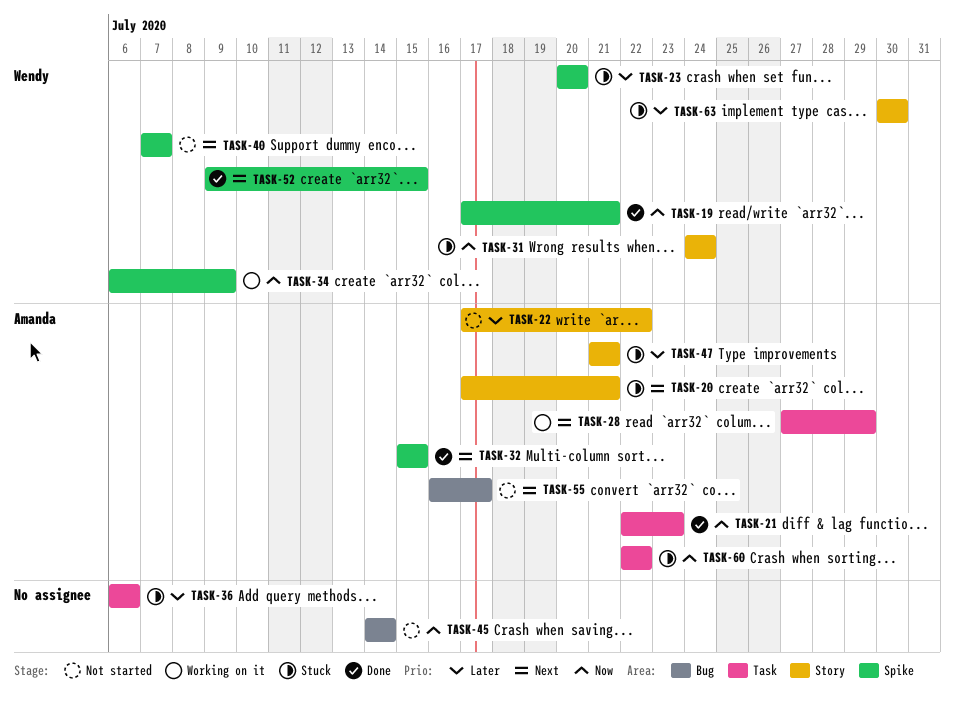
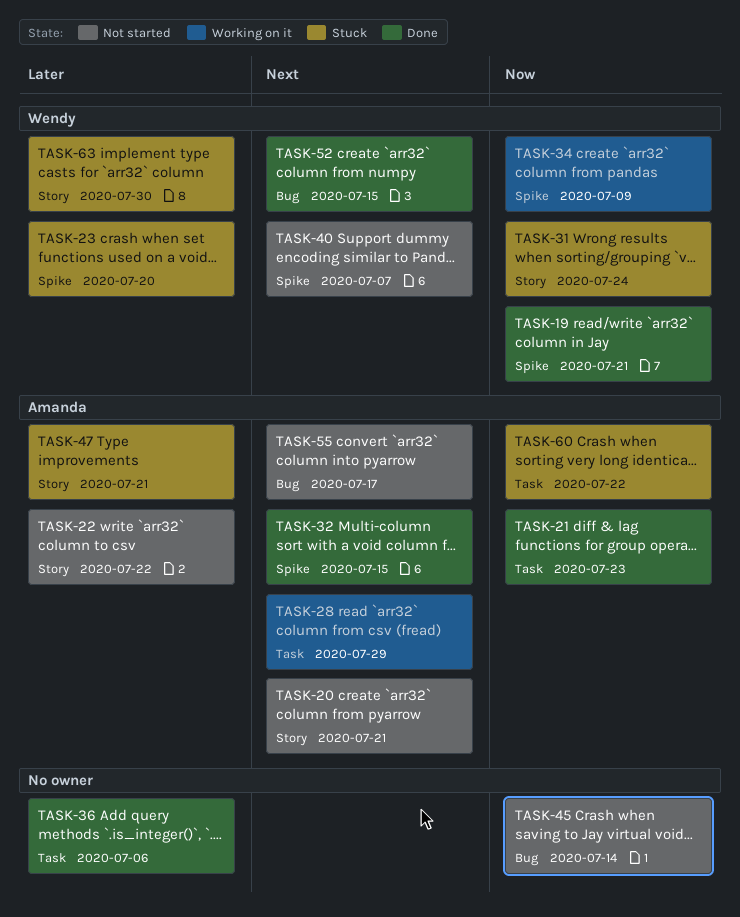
TASK-20, status: Stuck -> Not started
TASK-36, status: Stuck -> Done
TASK-52, label: Spike -> Bug

